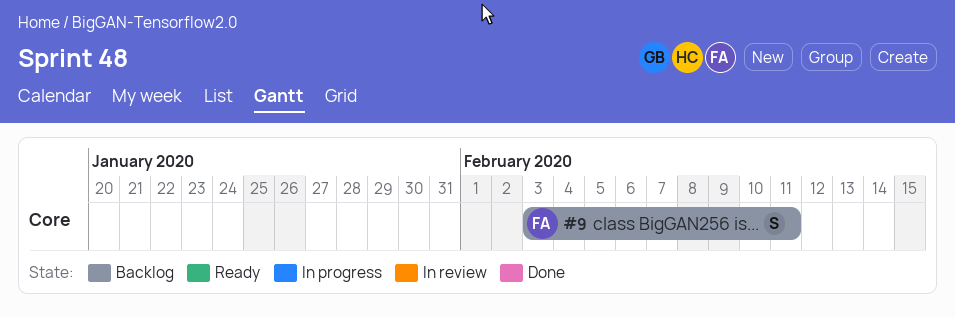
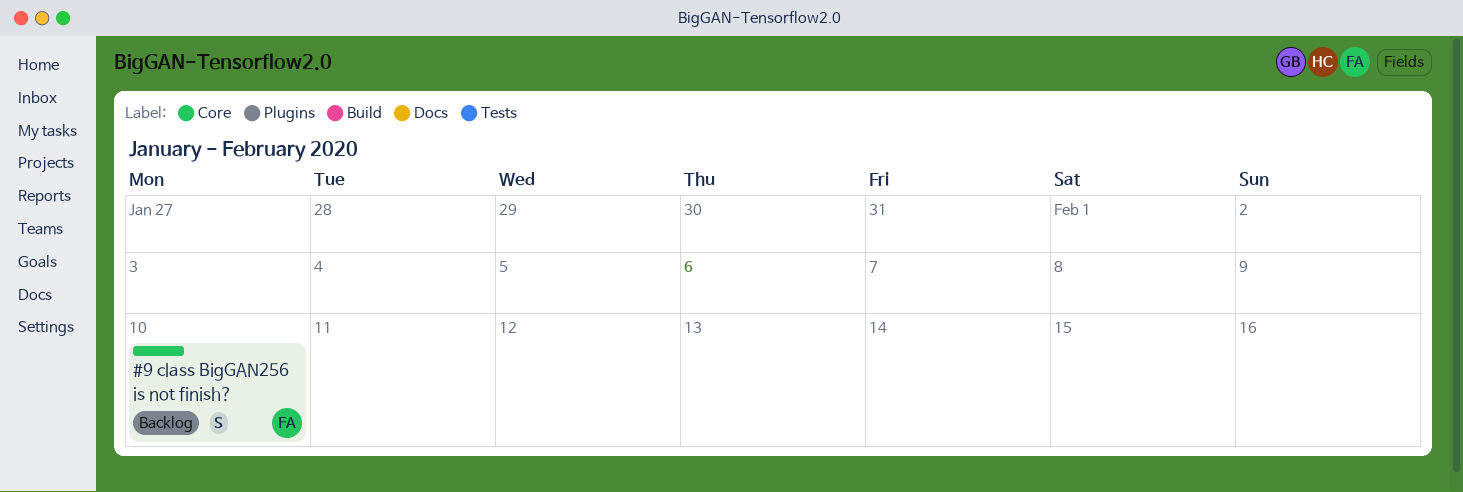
#9, due: Feb 11 -> Feb 10

